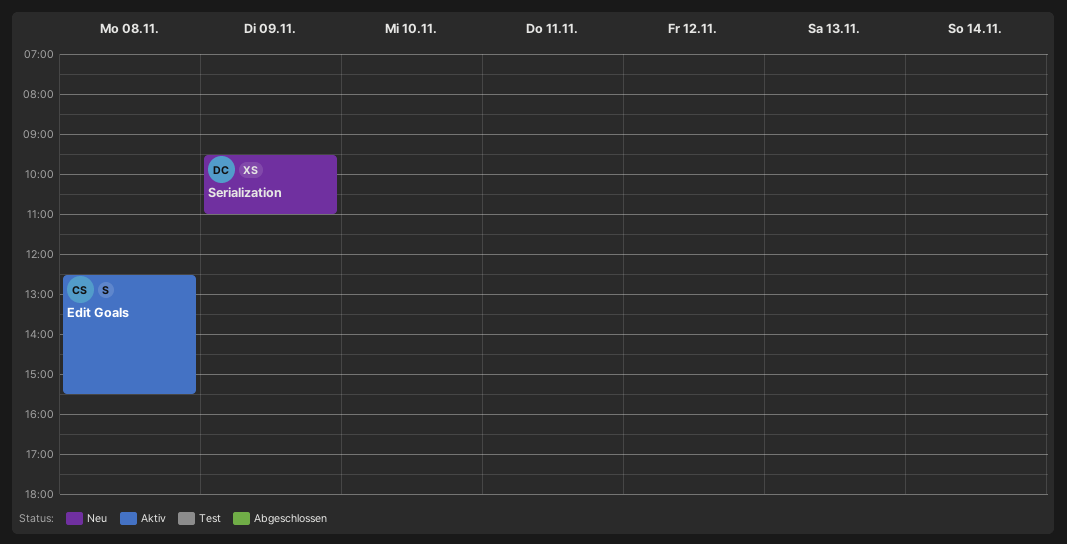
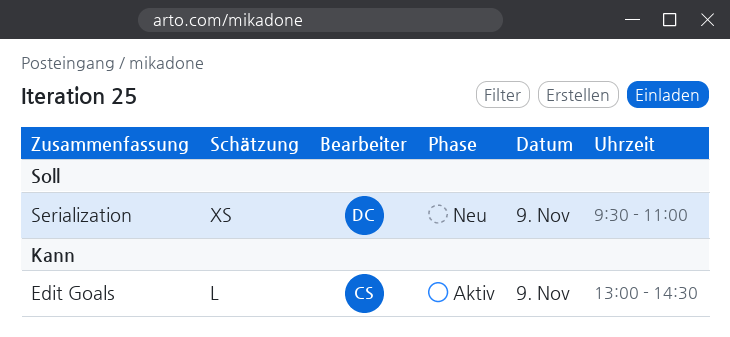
Edit Goals, estimate: S -> L
Edit Goals, day: Nov 8 -> Nov 9
Edit Goals, begins: 12:30 -> 13:00
Edit Goals, ends: 15:30 -> 14:30

